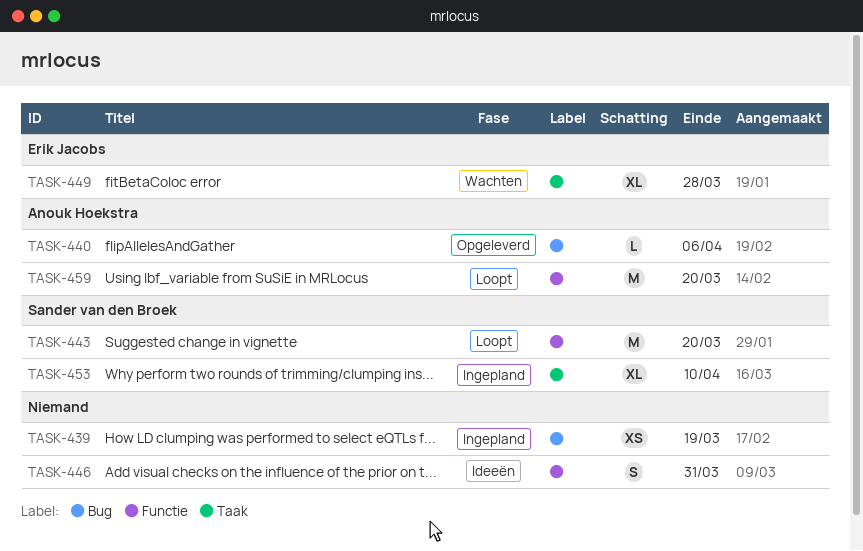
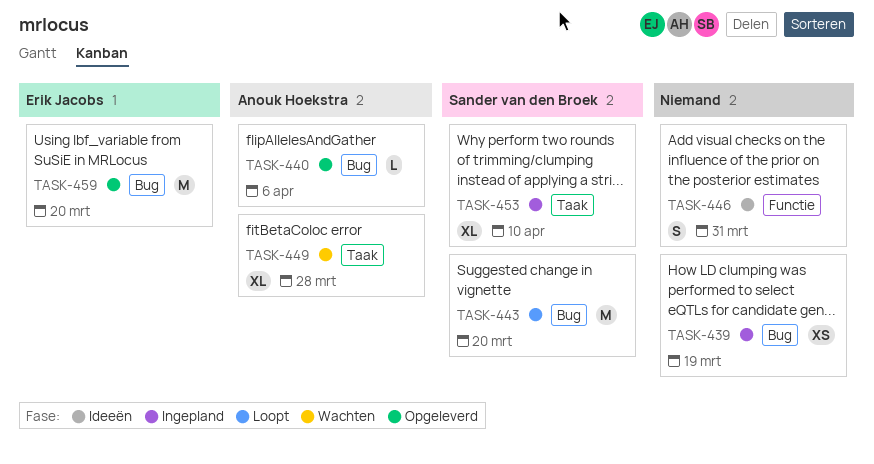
TASK-443, label: Functie -> Bug
TASK-449, owner: Erik Jacobs -> Anouk Hoekstra
TASK-459, status: Loopt -> Opgeleverd
TASK-459, owner: Anouk Hoekstra -> Erik Jacobs
TASK-459, label: Functie -> Bug

